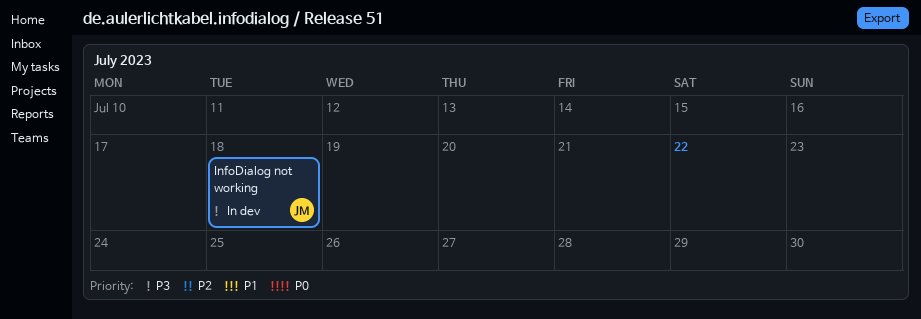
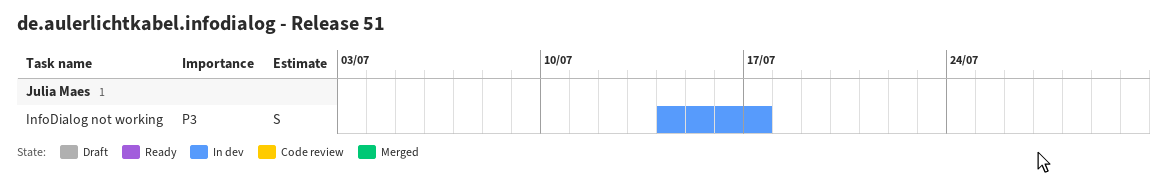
InfoDialog not working, due: Jul 18 -> Jul 17

